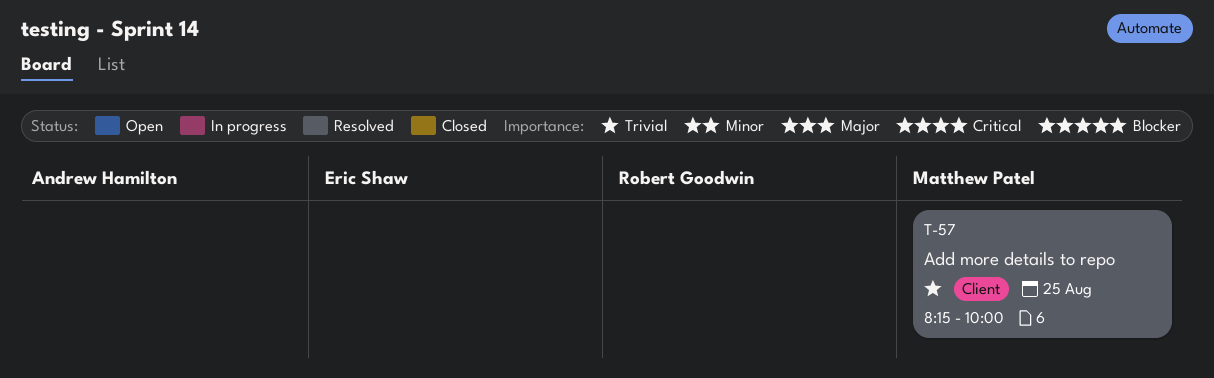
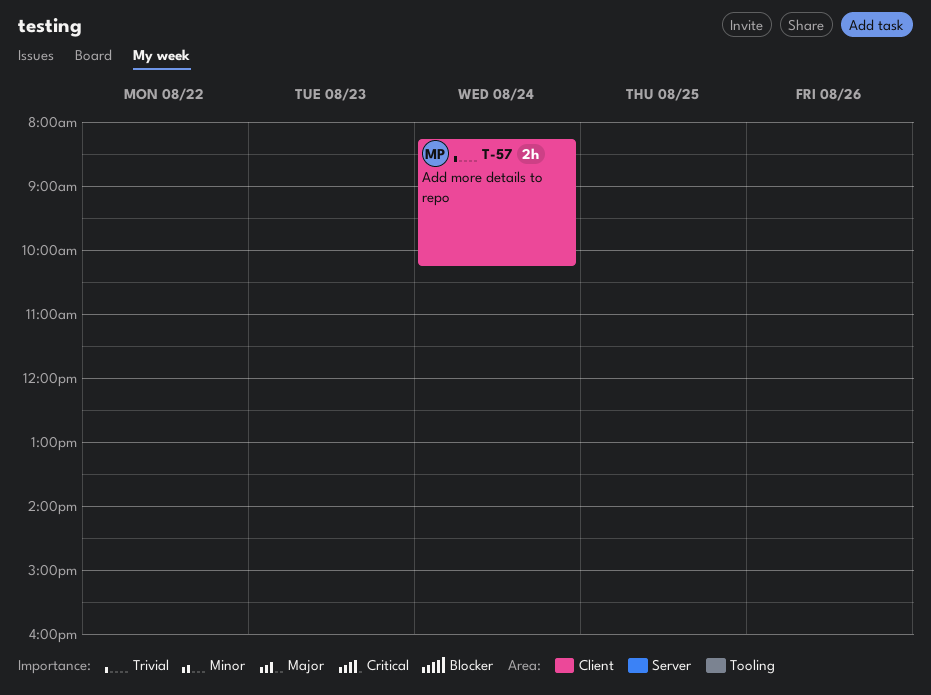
T-57, day: Aug 25 -> Aug 24
T-57, ends: 10:00 -> 10:15

